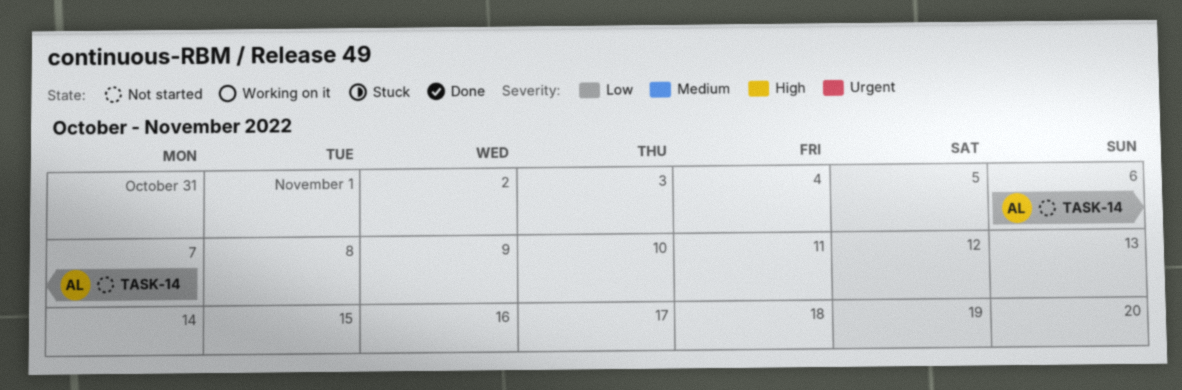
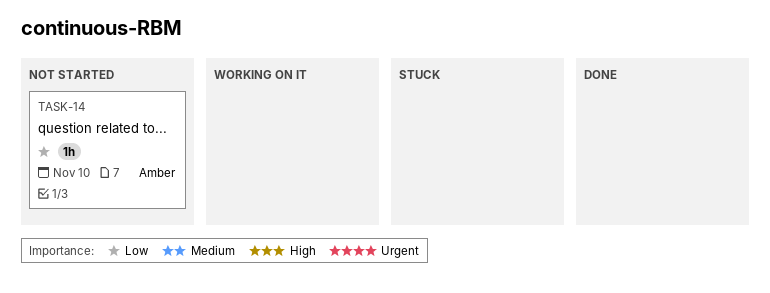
TASK-14, due: Nov 7 -> Nov 10

